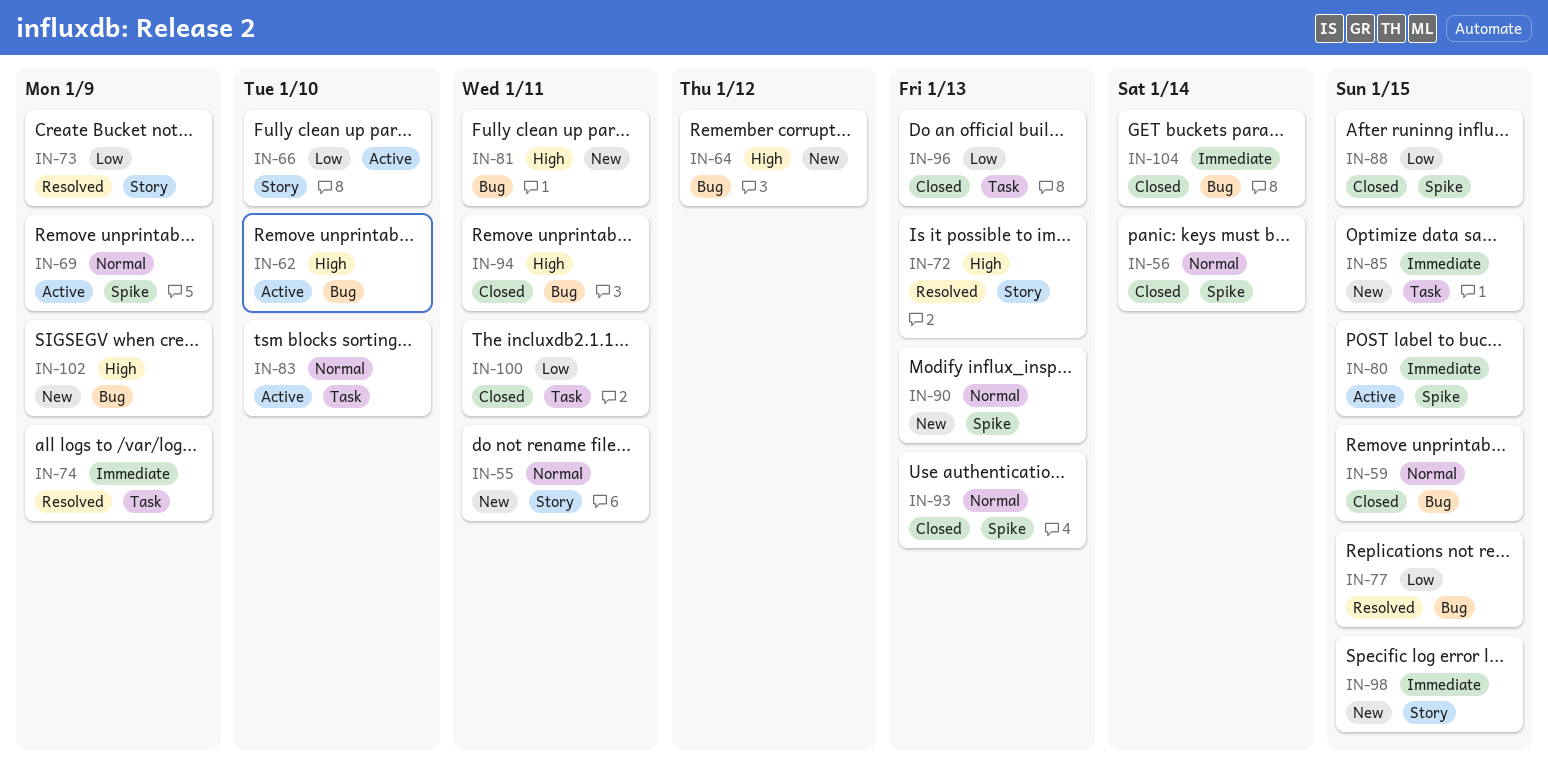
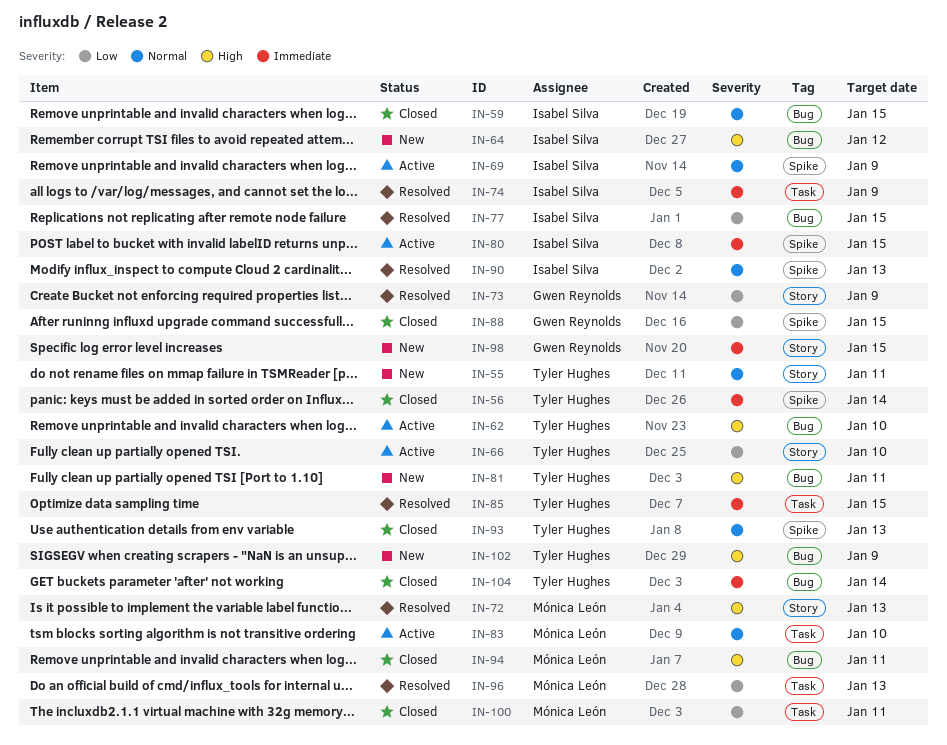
IN-56, priority: Normal -> Immediate
IN-85, status: New -> Resolved
IN-90, status: New -> Resolved
IN-96, status: Closed -> Resolved

